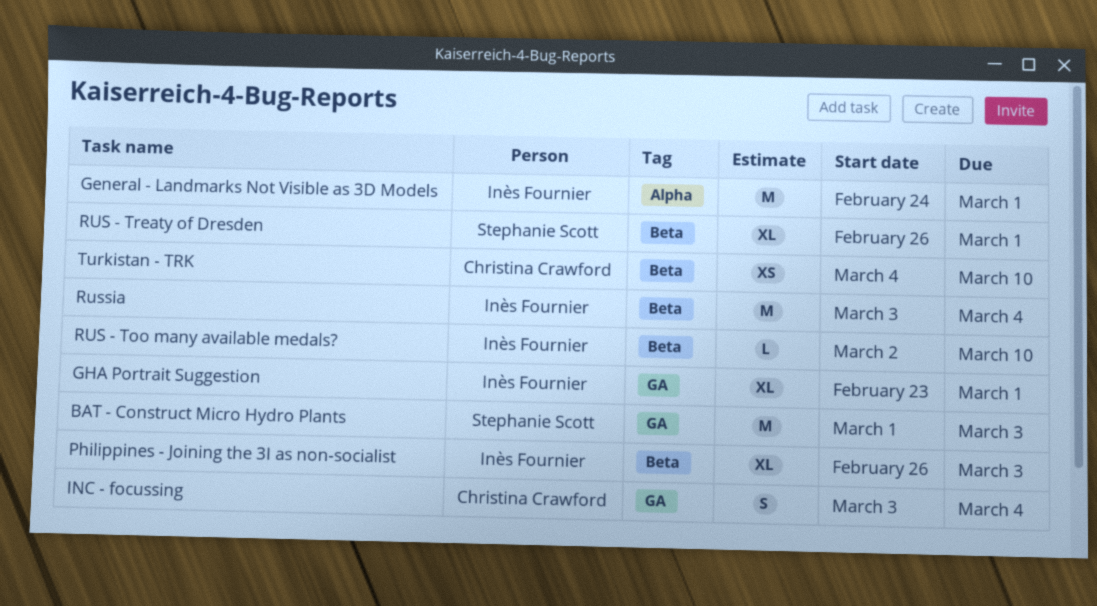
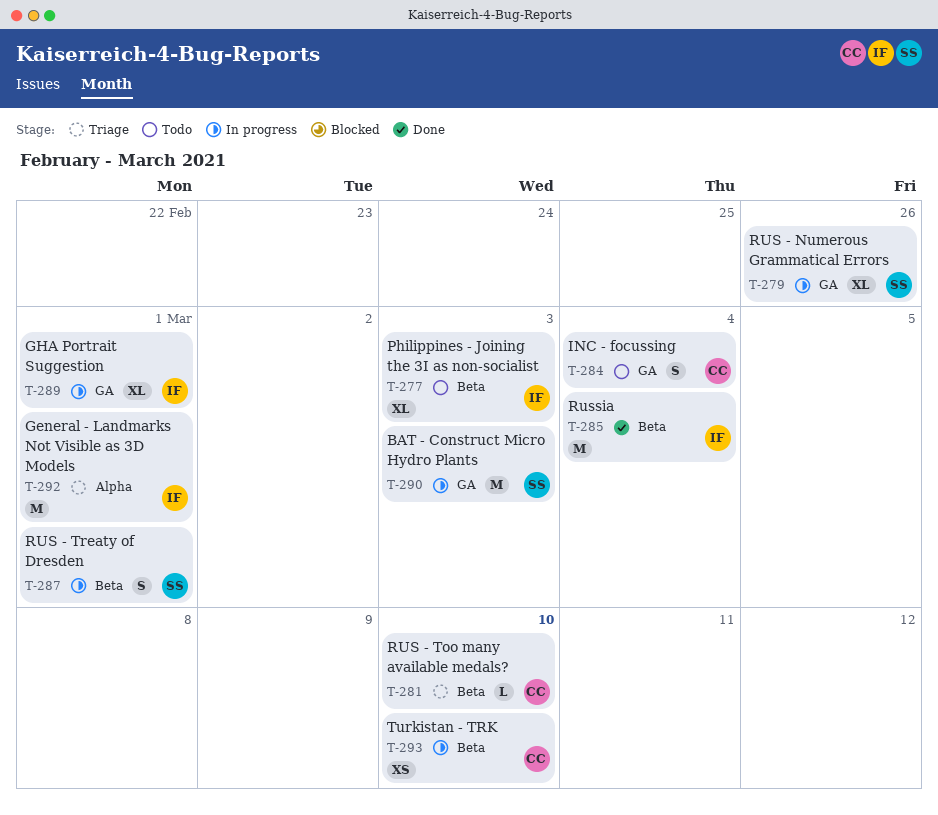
RUS - Numerous Grammatical Errors: none -> present
RUS - Too many available medals?, owner: Inès Fournier -> Christina Crawford
RUS - Treaty of Dresden, estimate: XL -> S

